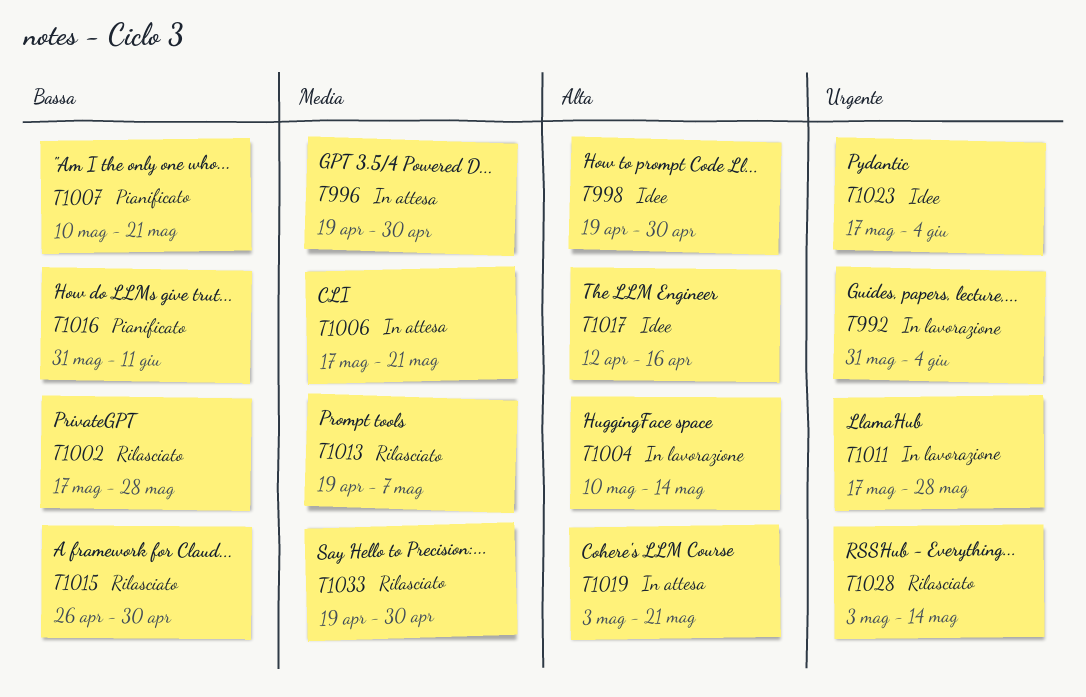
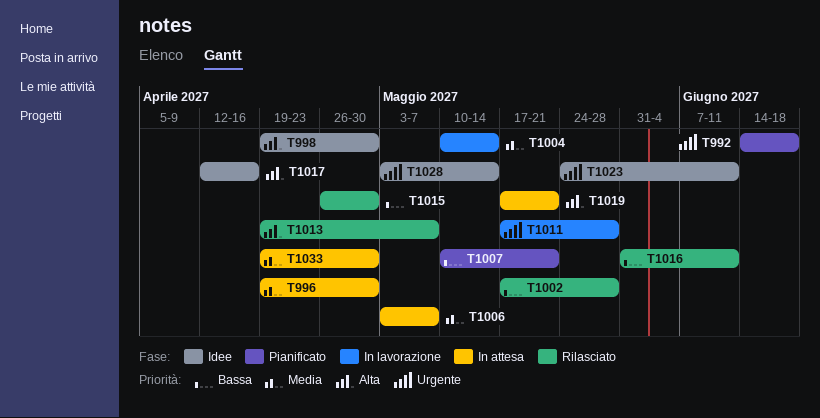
T992, status: In lavorazione -> Pianificato
T992, start: May 31 -> Jun 14
T992, due: Jun 4 -> Jun 18
T1004, priority: Alta -> Media
T1006, start: May 17 -> May 3
T1006, due: May 21 -> May 7
T1013, priority: Media -> Alta
T1016, status: Pianificato -> Rilasciato
T1019, start: May 3 -> May 17
T1023, start: May 17 -> May 24
T1023, due: Jun 4 -> Jun 11
T1028, status: Rilasciato -> Idee
T1033, status: Rilasciato -> In attesa

